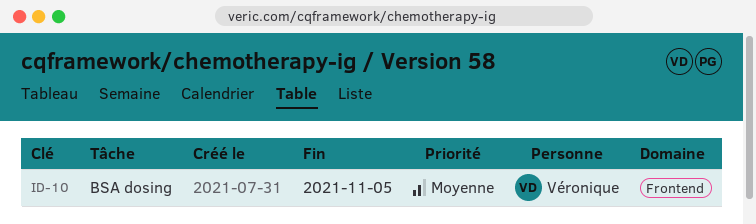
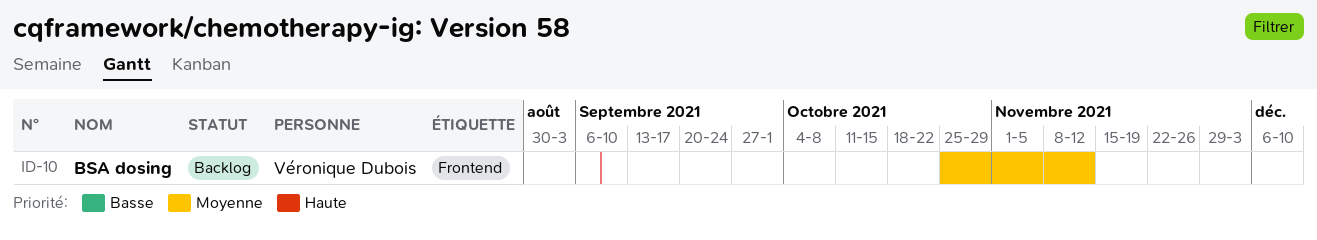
ID-10, due: Nov 5 -> Nov 12

